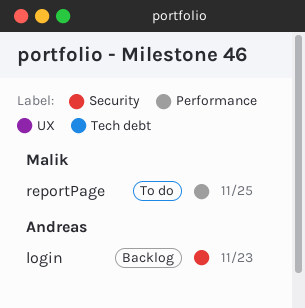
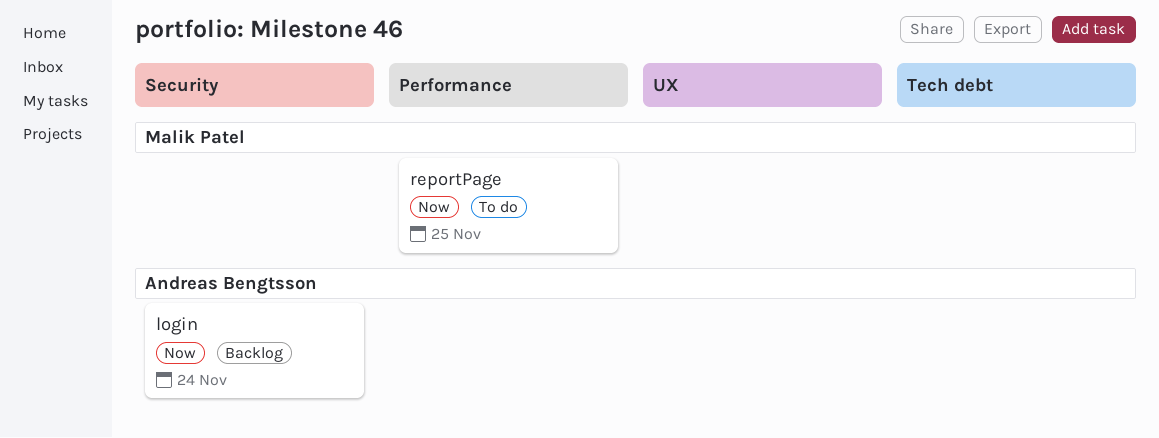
login, due: Nov 23 -> Nov 24

